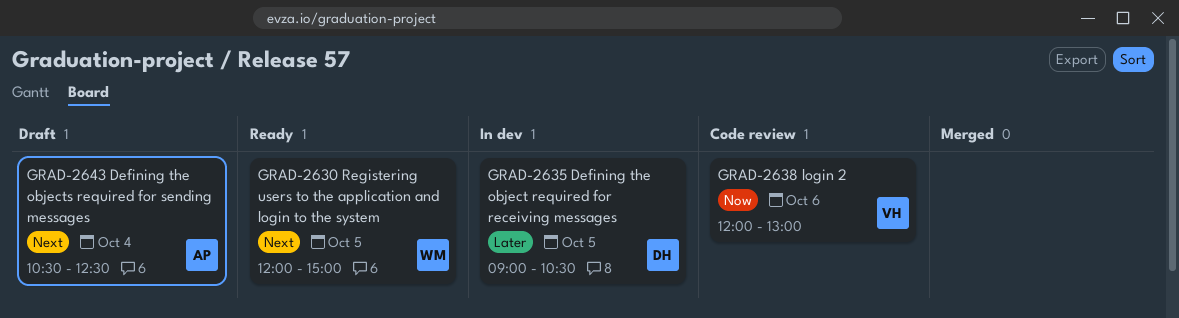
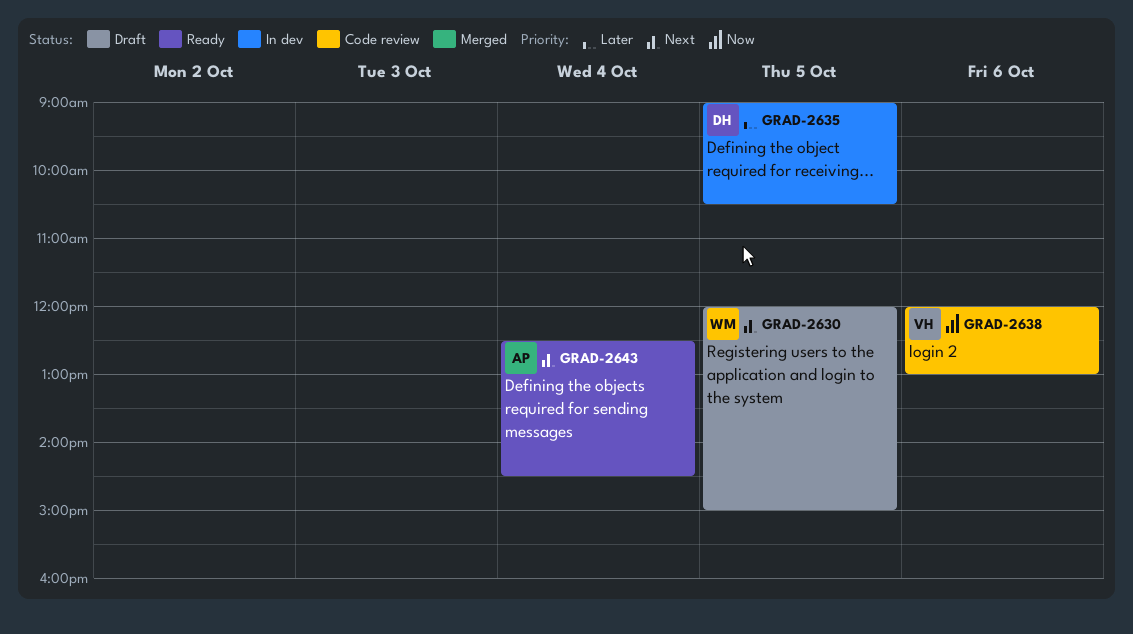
GRAD-2630, status: Ready -> Draft
GRAD-2643, status: Draft -> Ready
GRAD-2643, begins: 10:30 -> 12:30
GRAD-2643, ends: 12:30 -> 14:30

